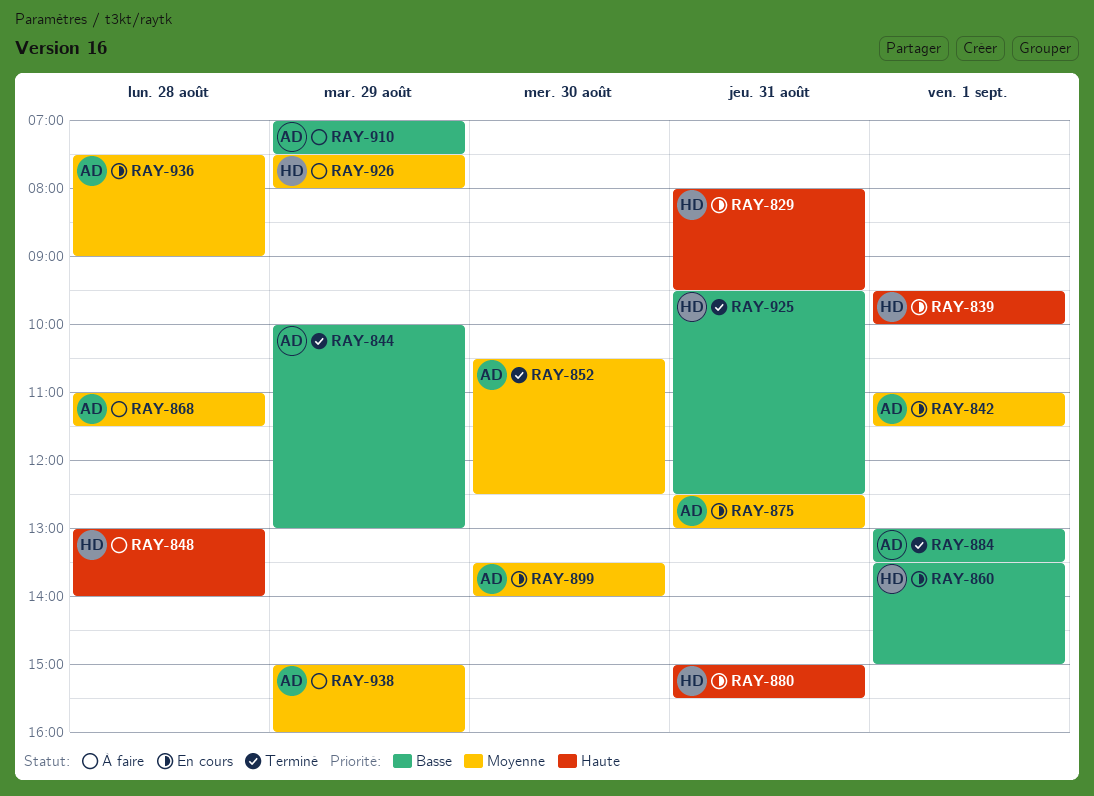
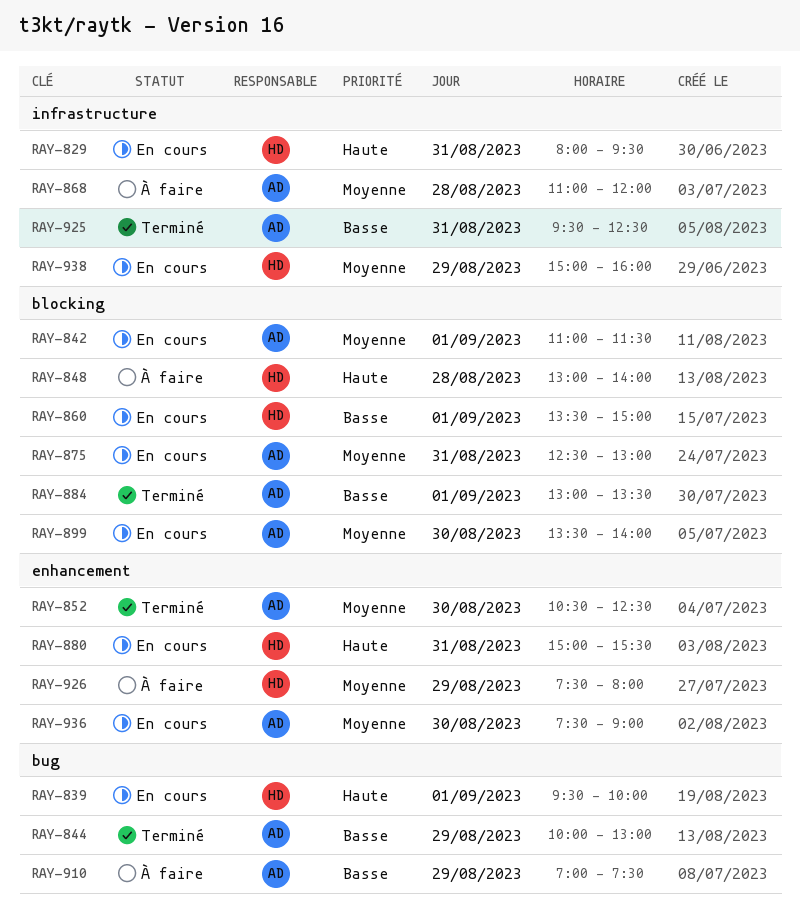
RAY-868, ends: 11:30 -> 12:00
RAY-925, owner: HD -> AD
RAY-936, day: Aug 28 -> Aug 30
RAY-938, status: À faire -> En cours
RAY-938, owner: AD -> HD

